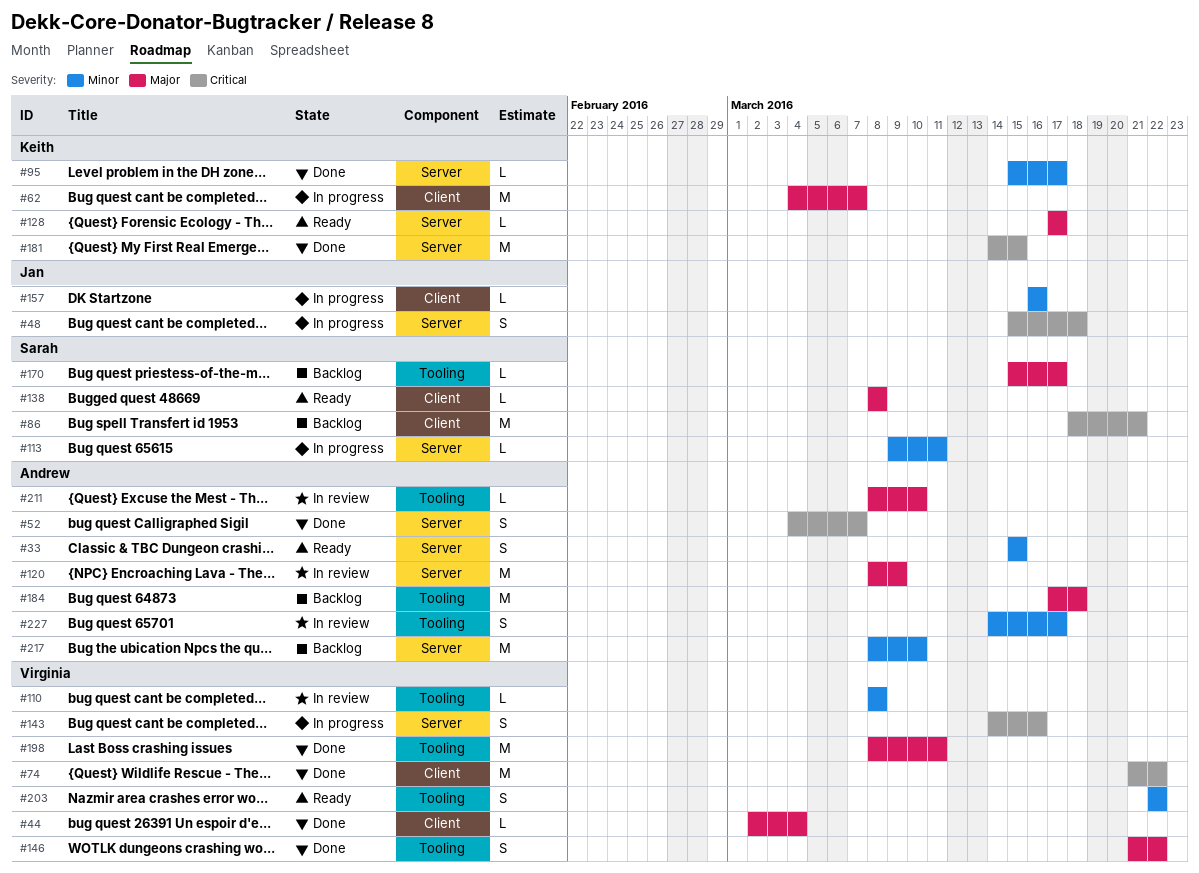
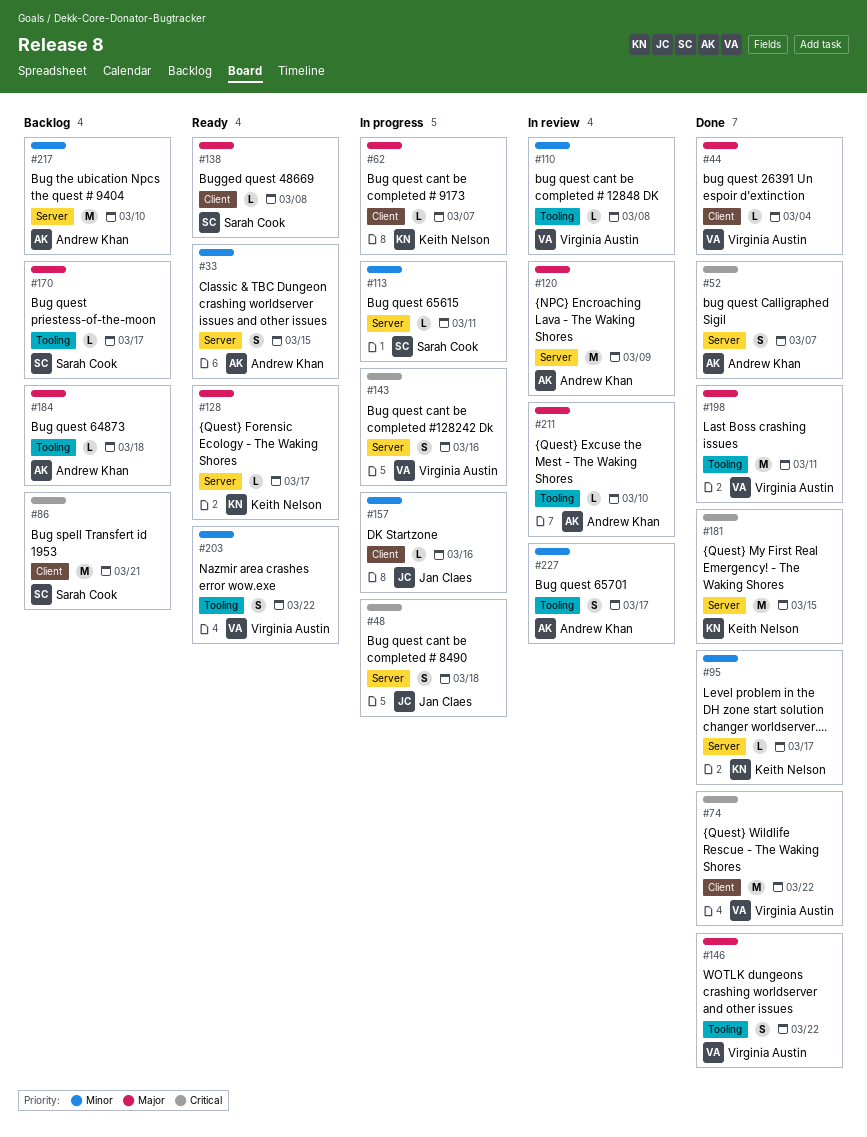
#62, estimate: M -> L
#184, estimate: M -> L

